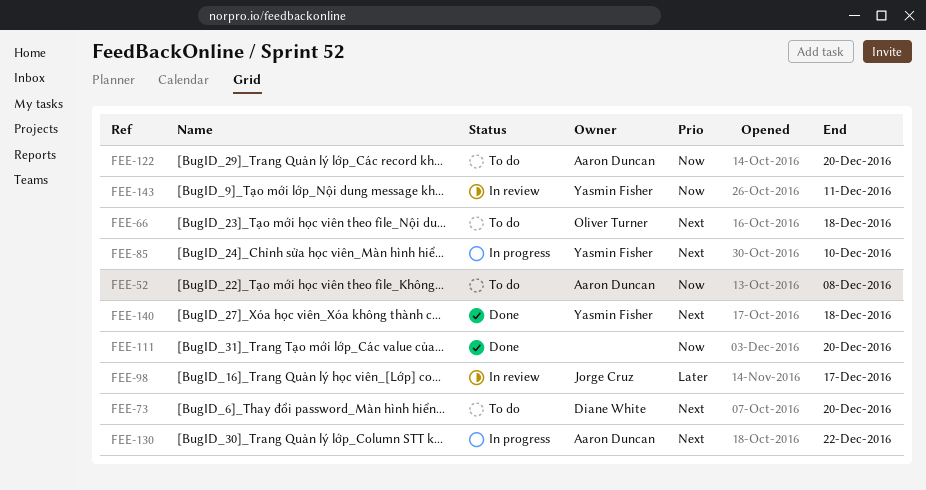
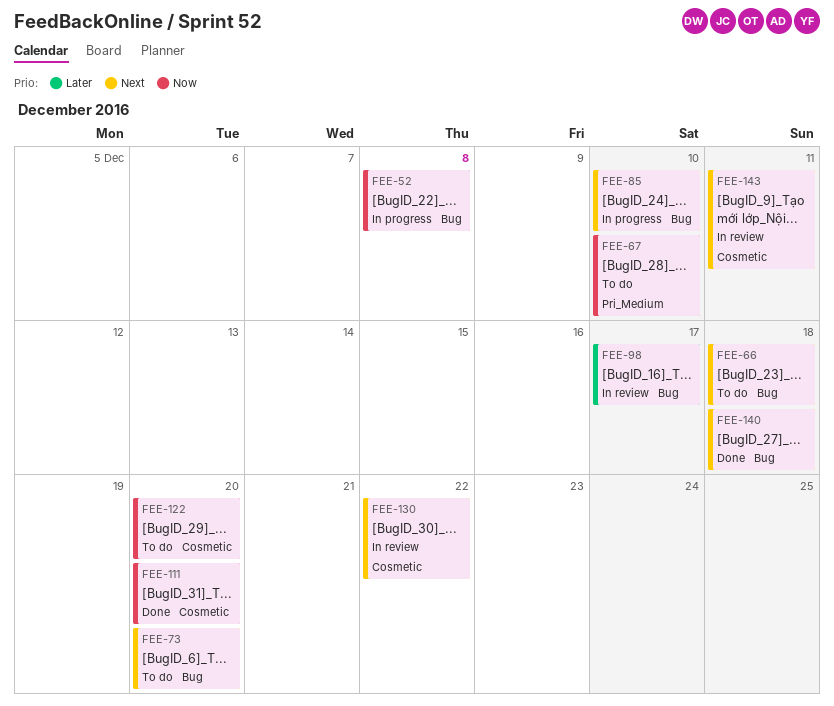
FEE-52, status: To do -> In progress
FEE-67: none -> present
FEE-130, status: In progress -> In review
FEE-143, priority: Now -> Next

